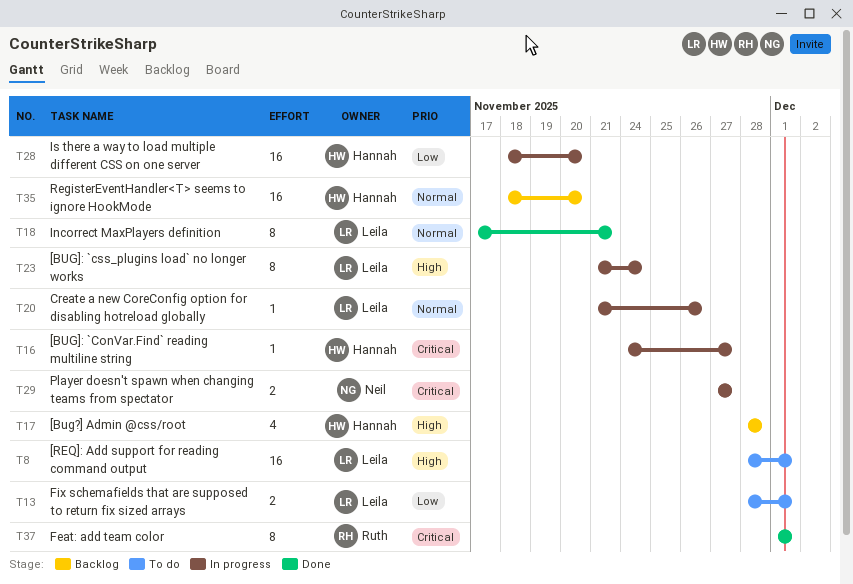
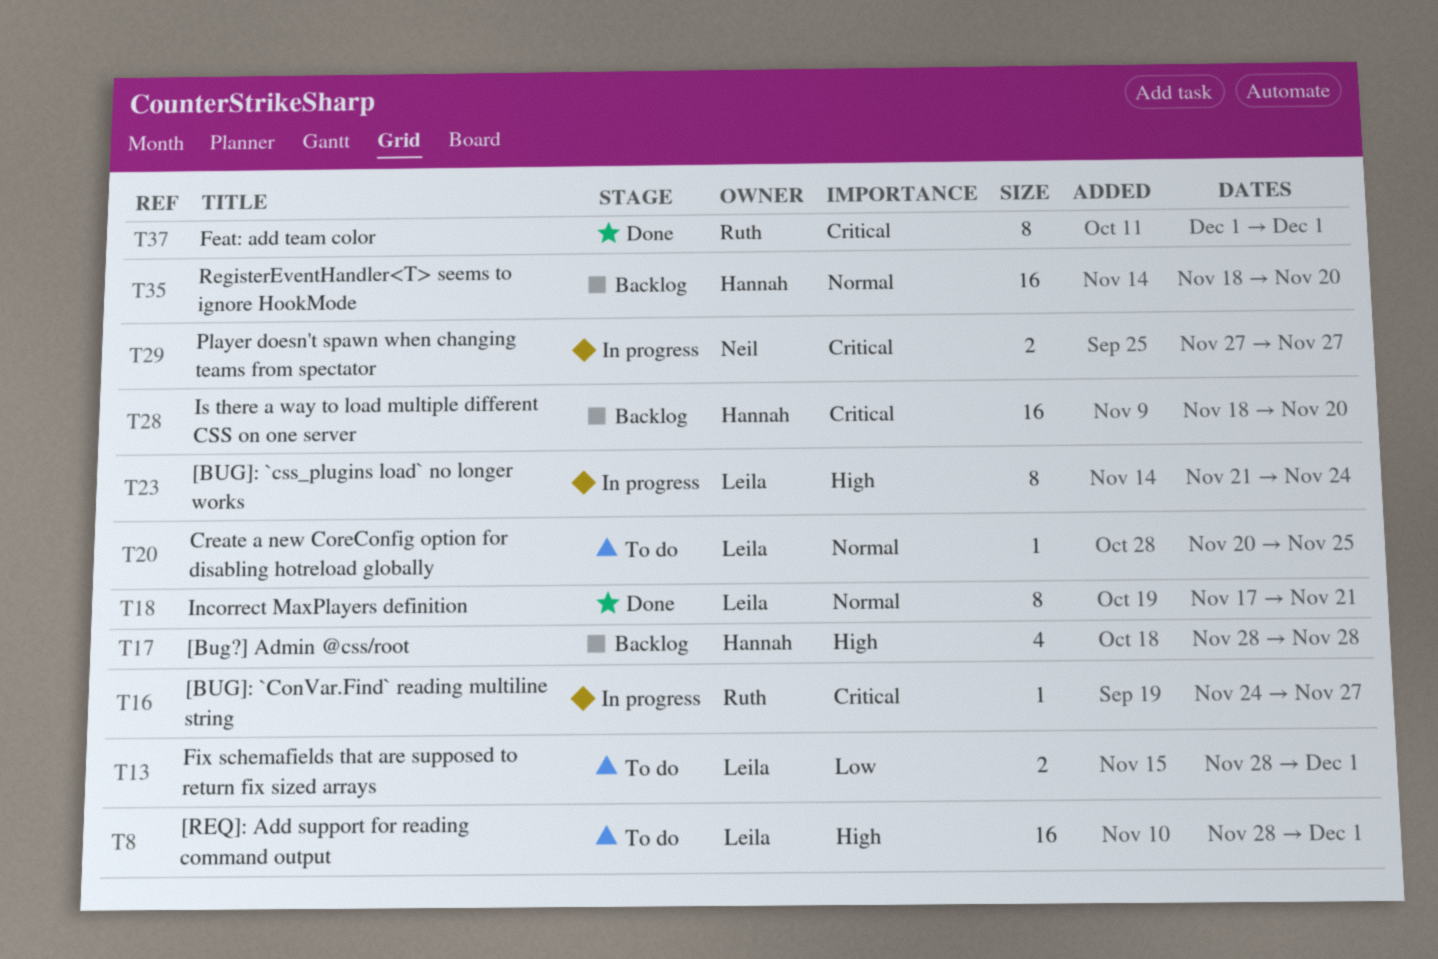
T16, owner: Hannah -> Ruth
T20, status: In progress -> To do
T20, start: Nov 21 -> Nov 20
T20, due: Nov 26 -> Nov 25
T28, status: In progress -> Backlog
T28, priority: Low -> Critical

